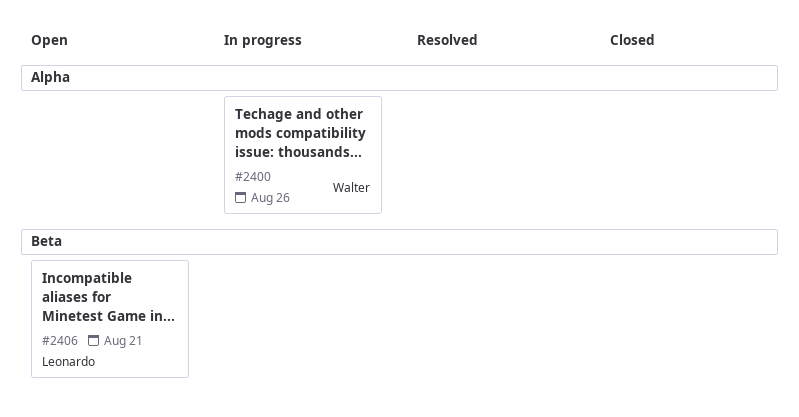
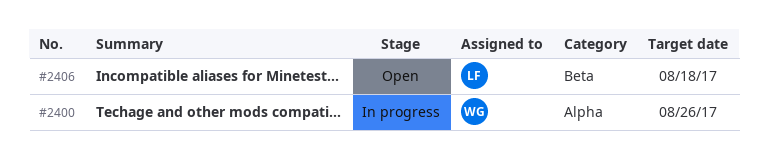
#2406, due: Aug 21 -> Aug 18

